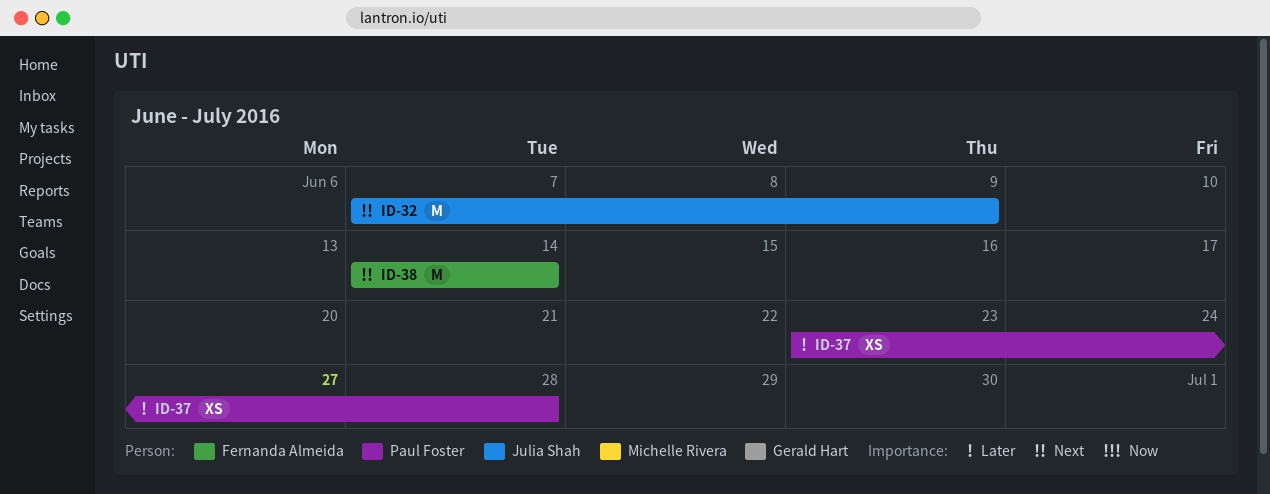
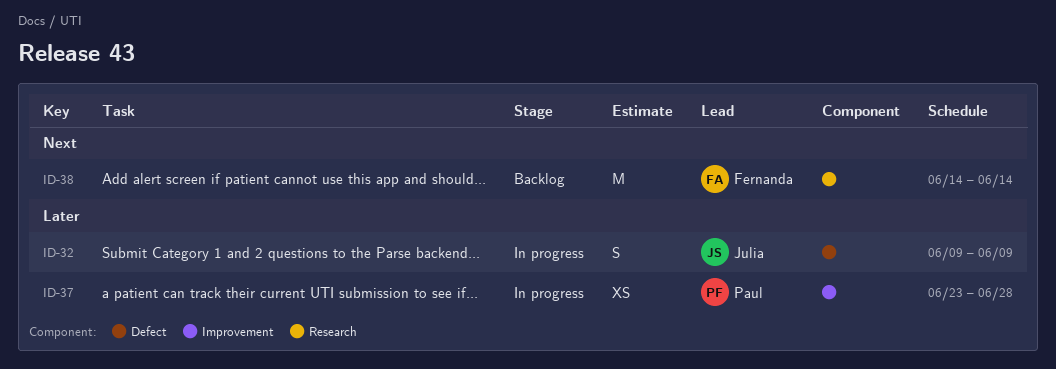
ID-32, priority: Next -> Later
ID-32, estimate: M -> S
ID-32, start: Jun 7 -> Jun 9

